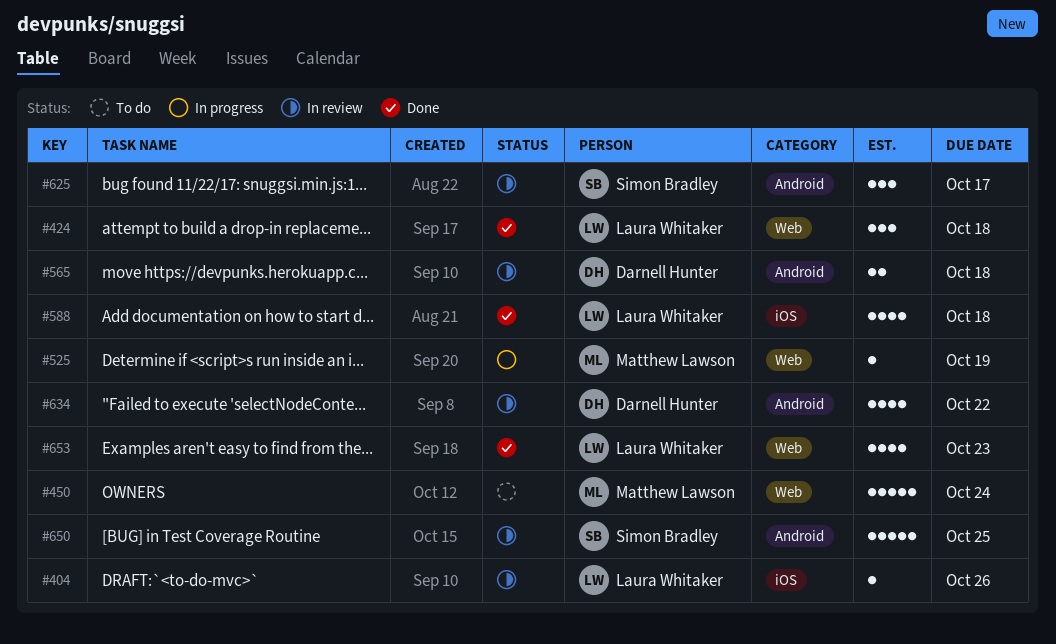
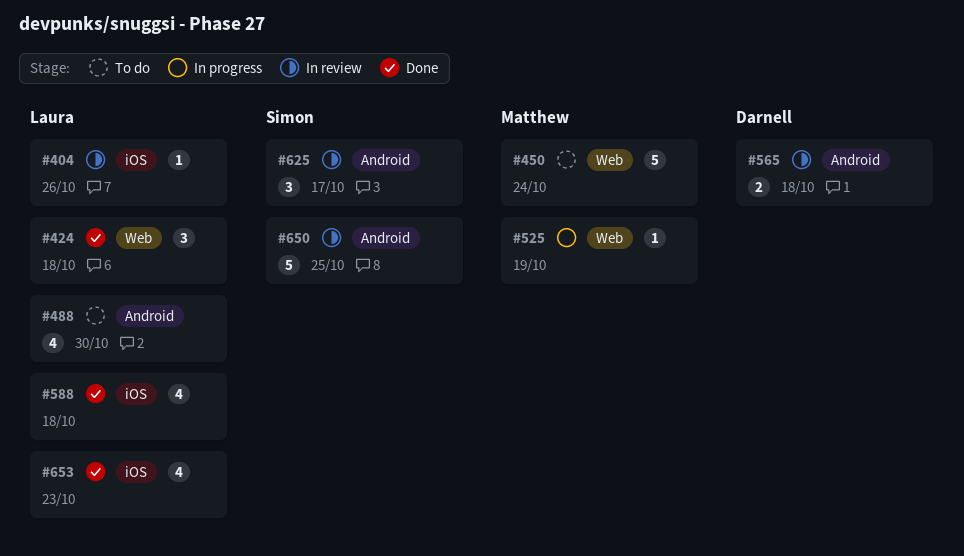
#488: none -> present
#634: present -> none
#653, label: Web -> iOS

